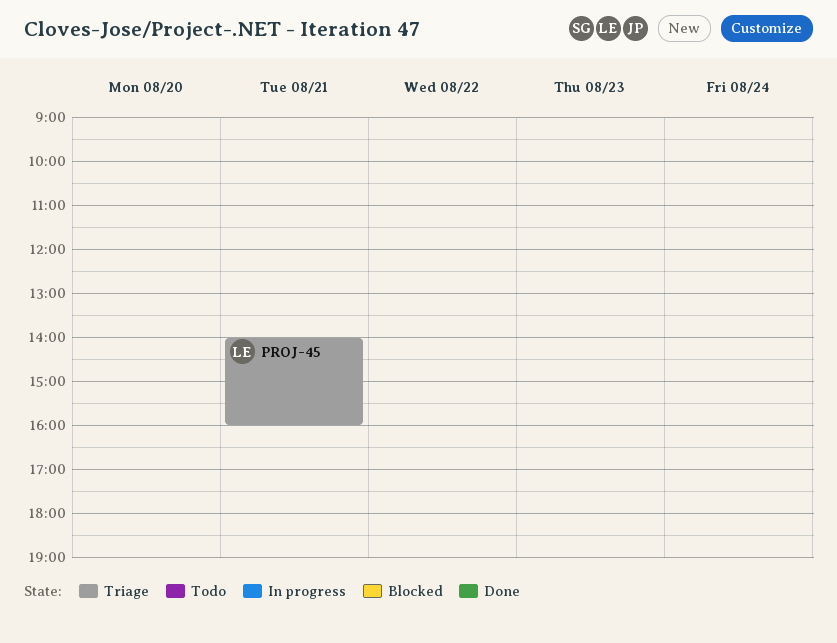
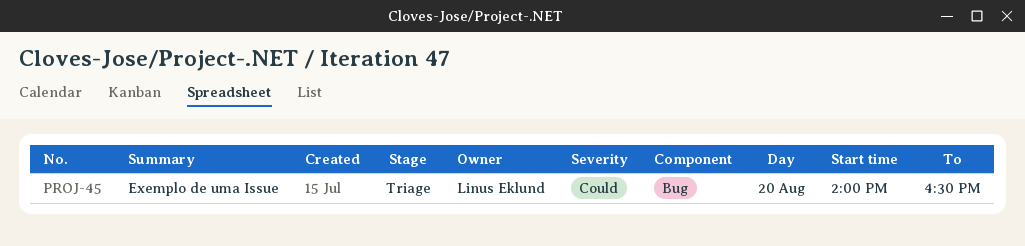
PROJ-45, day: Aug 21 -> Aug 20
PROJ-45, ends: 16:00 -> 16:30

